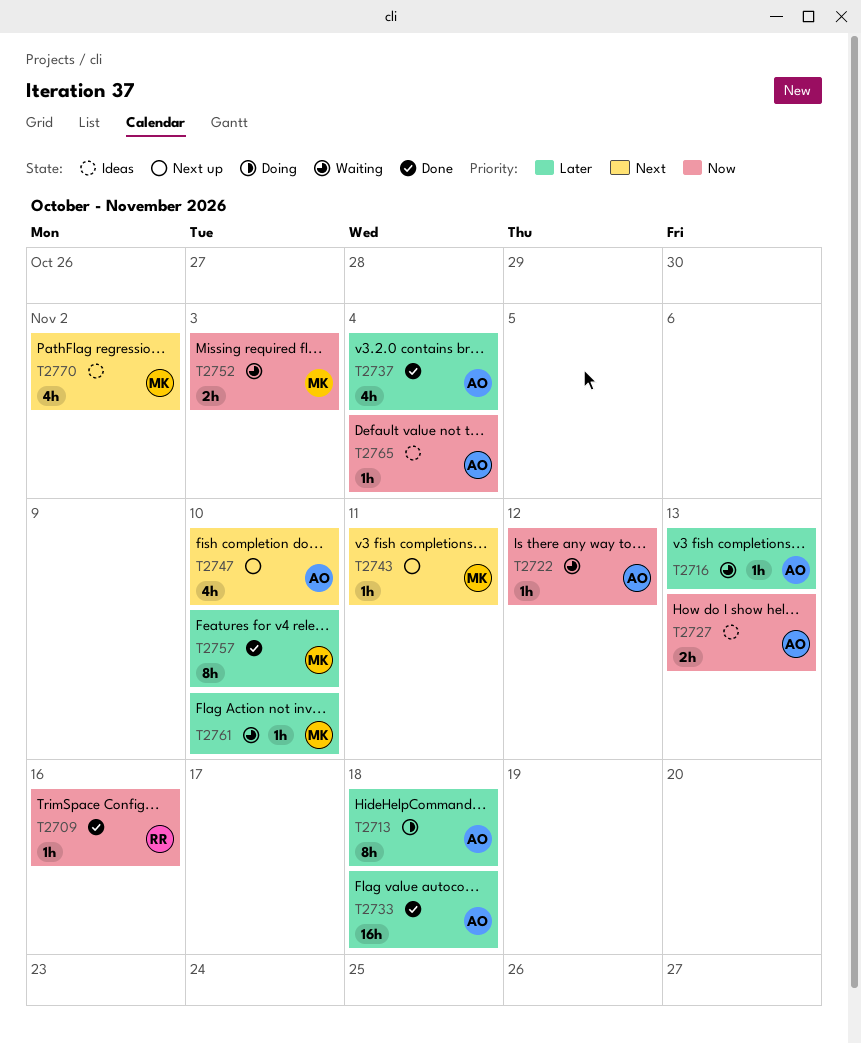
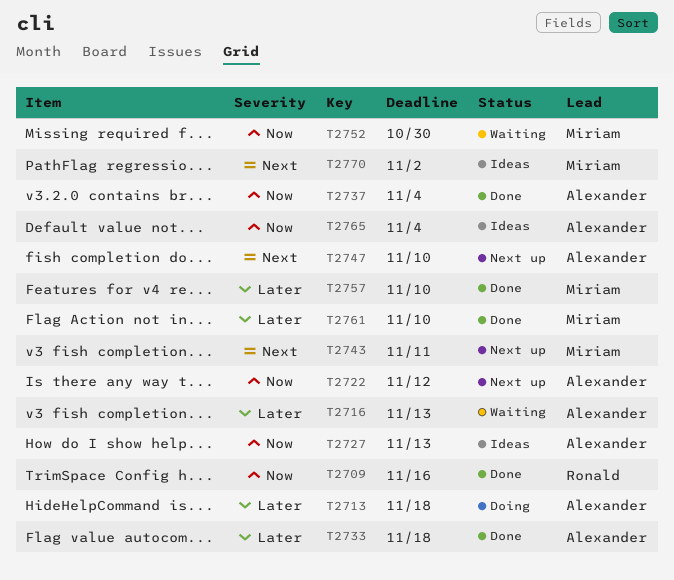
T2722, status: Waiting -> Next up
T2737, priority: Later -> Now
T2752, due: Nov 3 -> Oct 30
T2761, status: Waiting -> Done

